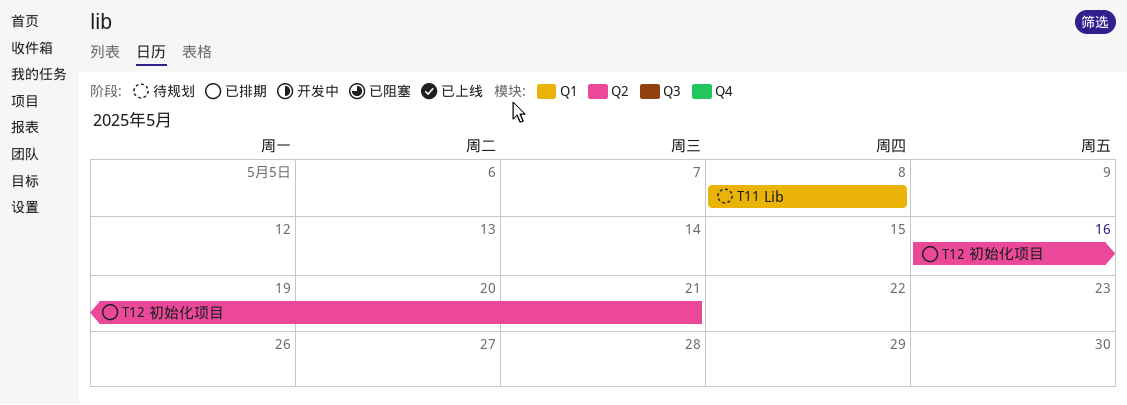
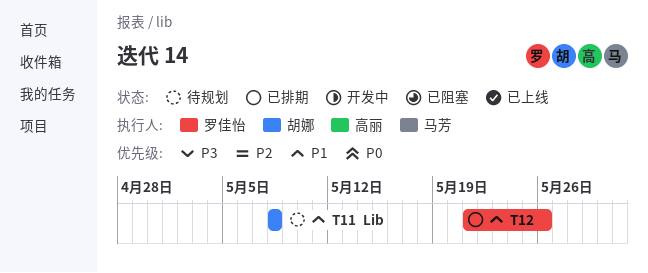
T12, start: May 16 -> May 21
T12, due: May 21 -> May 26

